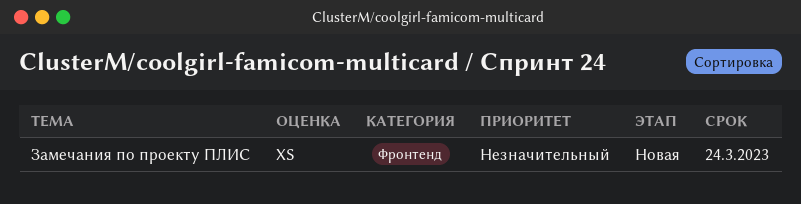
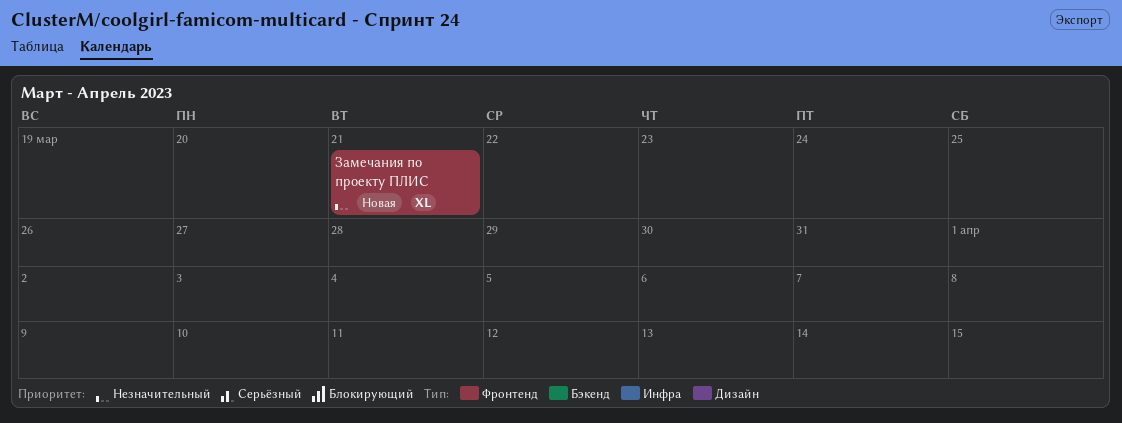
Замечания по проекту ПЛИС, estimate: XS -> XL
Замечания по проекту ПЛИС, due: Mar 24 -> Mar 21

